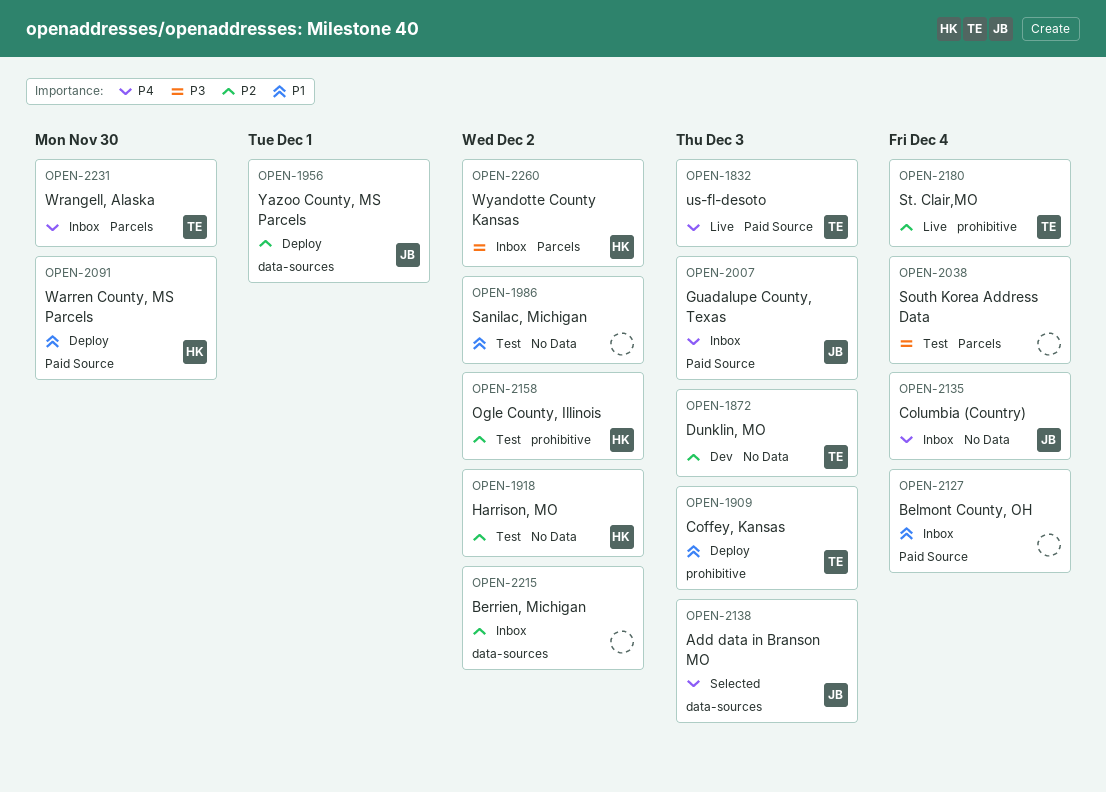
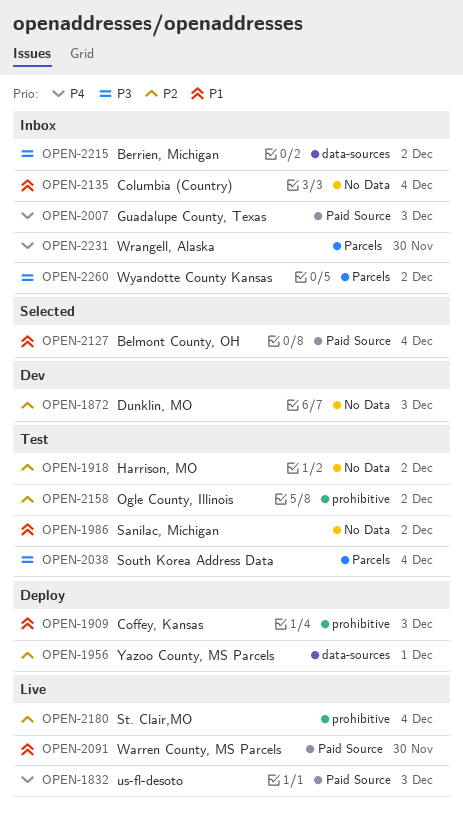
OPEN-2091, status: Deploy -> Live
OPEN-2127, status: Inbox -> Selected
OPEN-2135, priority: P4 -> P1
OPEN-2138: present -> none
OPEN-2215, priority: P2 -> P3

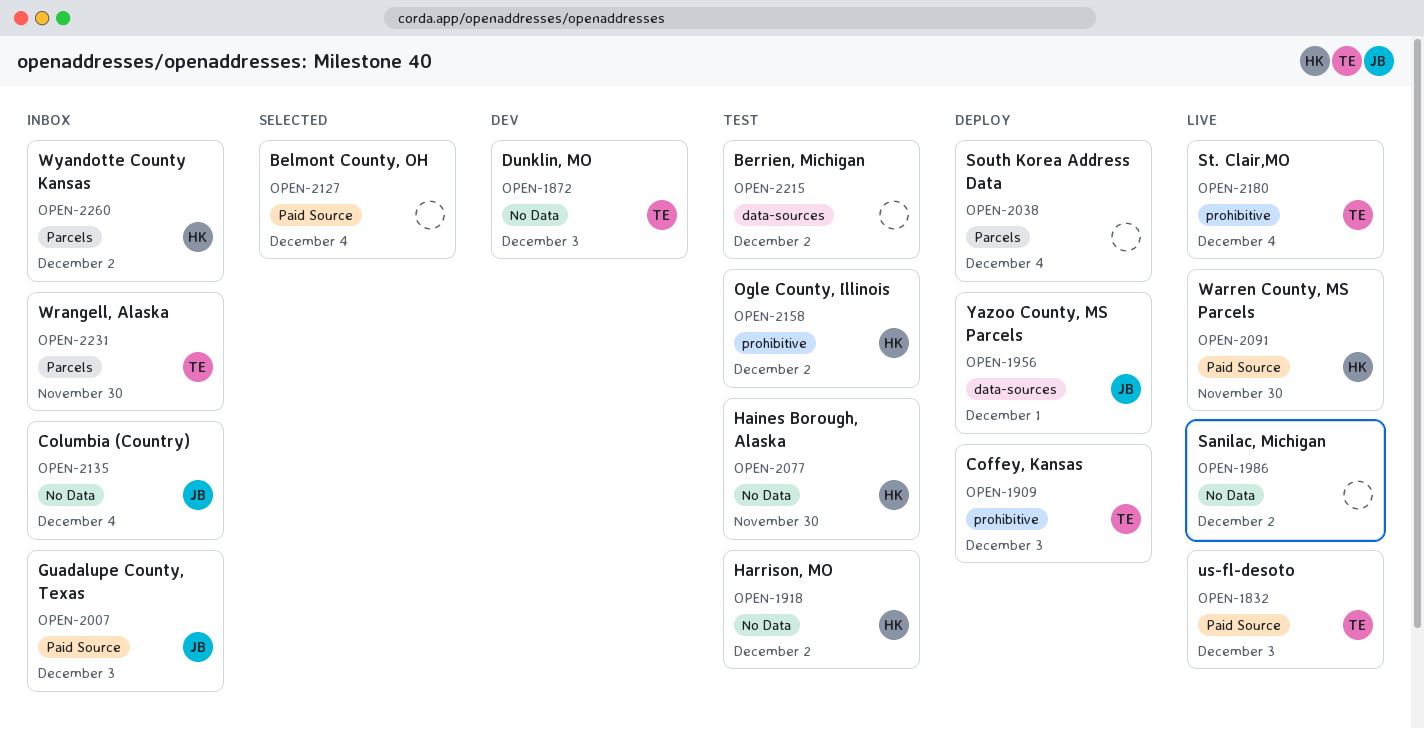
OPEN-1986, status: Test -> Live
OPEN-2038, status: Test -> Deploy
OPEN-2077: none -> present
OPEN-2215, status: Inbox -> Test

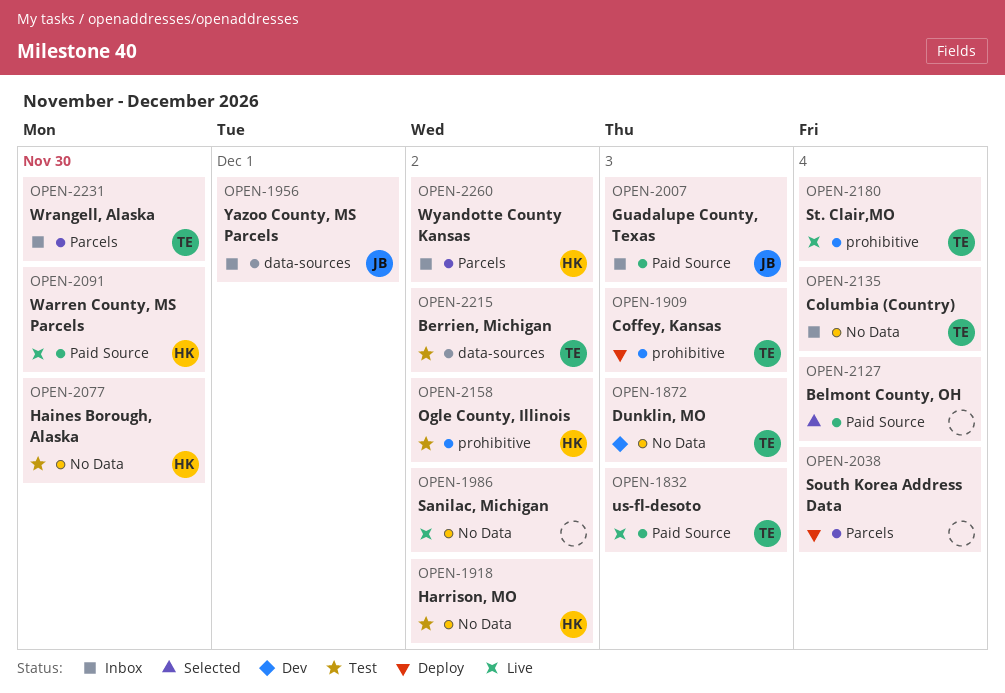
OPEN-1956, status: Deploy -> Inbox
OPEN-2135, owner: JB -> TE
OPEN-2215, owner: none -> TE

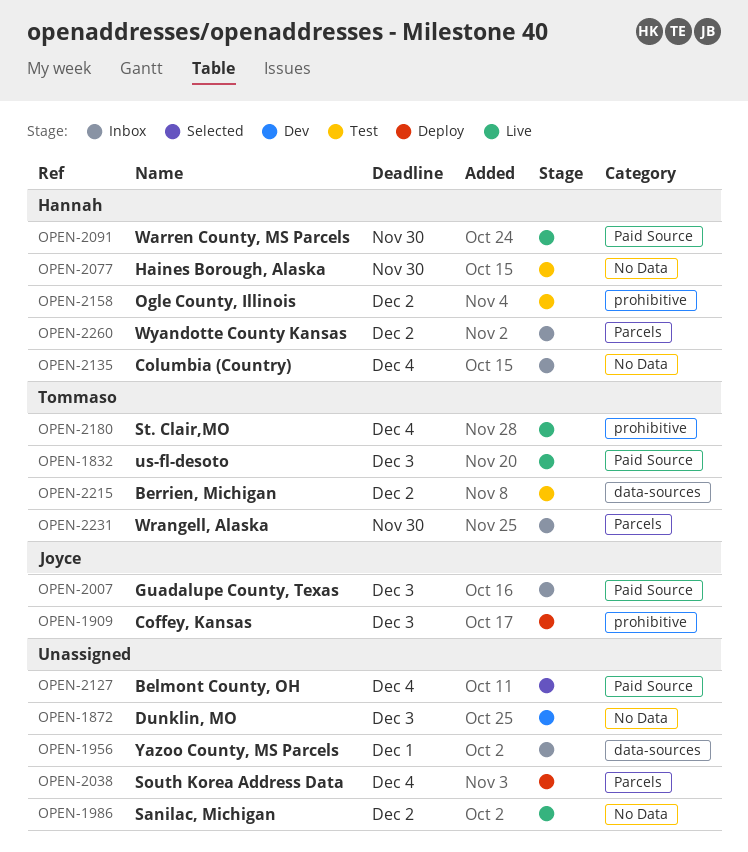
OPEN-1872, owner: Tommaso -> none
OPEN-1909, owner: Tommaso -> Joyce
OPEN-1918: present -> none
OPEN-1956, owner: Joyce -> none
OPEN-2135, owner: Tommaso -> Hannah

